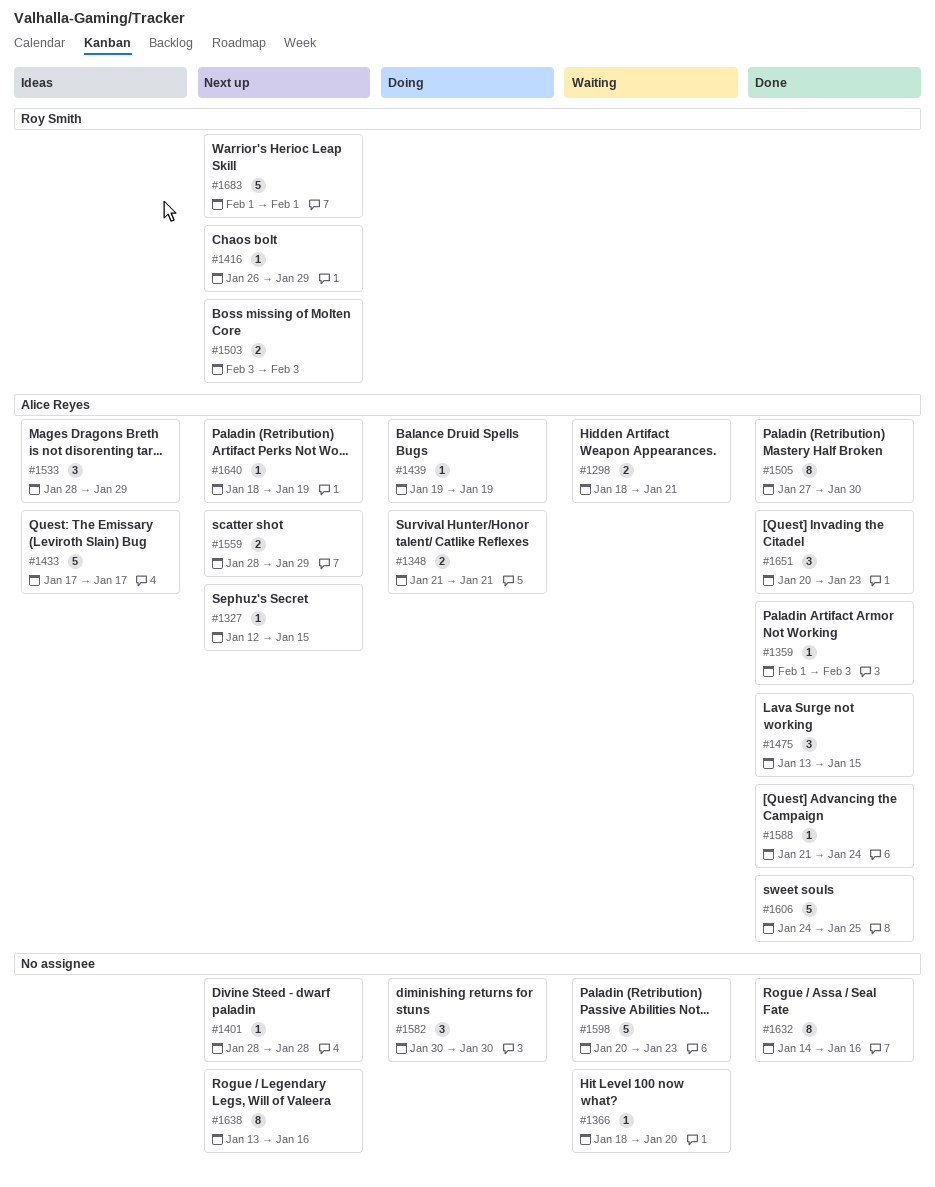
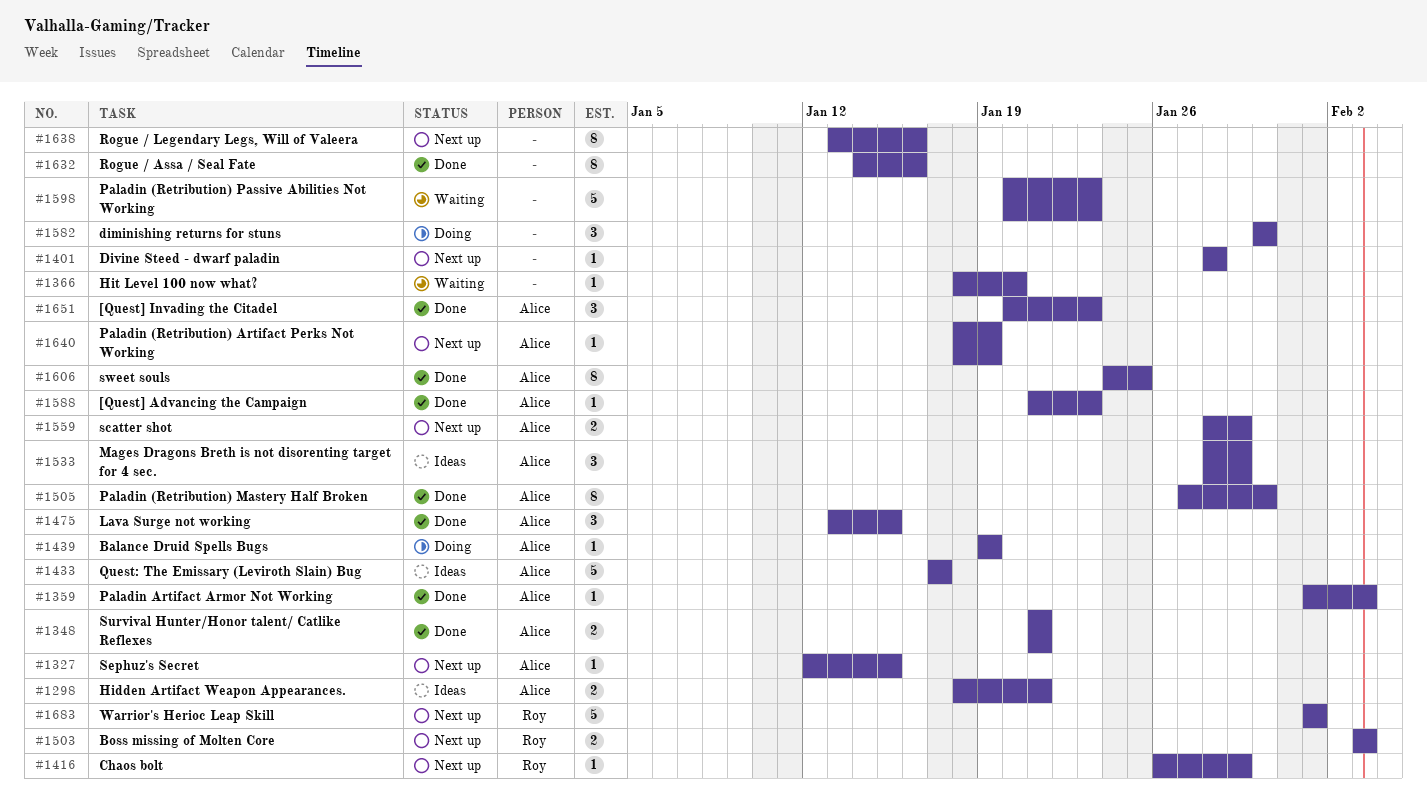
#1298, status: Waiting -> Ideas
#1348, status: Doing -> Done
#1588, due: Jan 24 -> Jan 23
#1606, estimate: 5 -> 8

